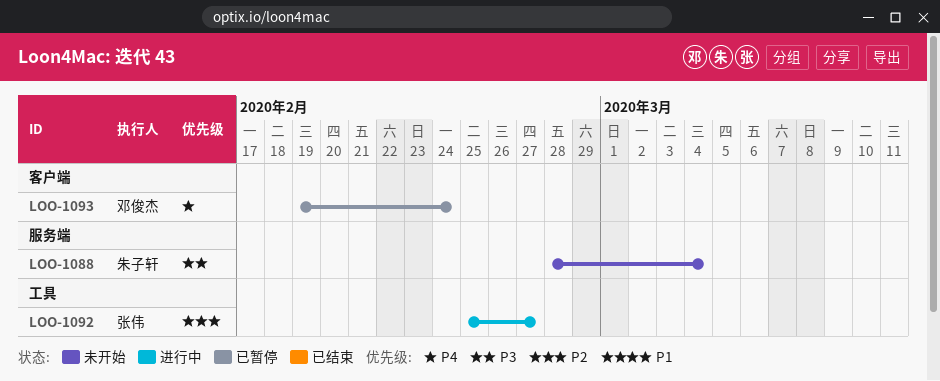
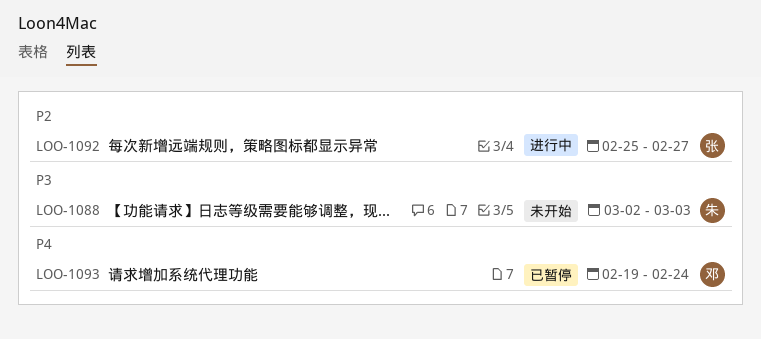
LOO-1088, start: Feb 28 -> Mar 2
LOO-1088, due: Mar 4 -> Mar 3

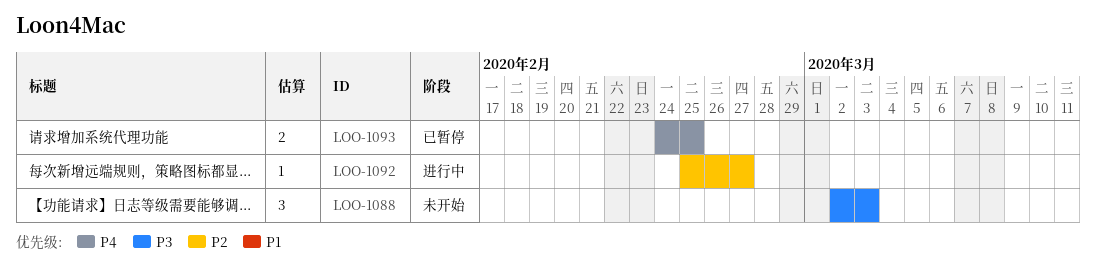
LOO-1093, start: Feb 19 -> Feb 24
LOO-1093, due: Feb 24 -> Feb 25

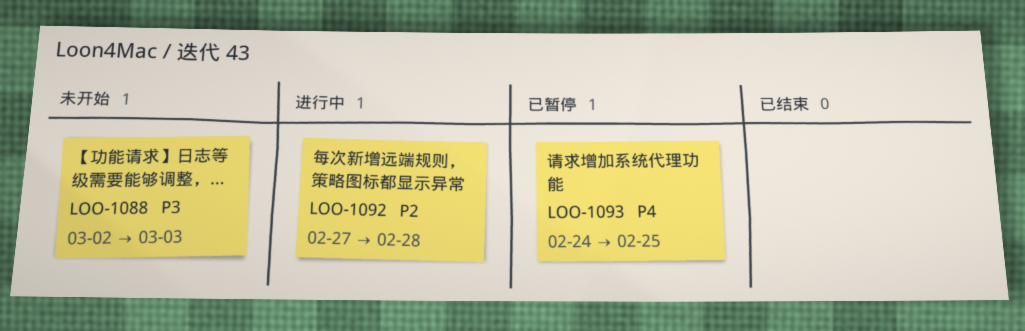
LOO-1092, start: Feb 25 -> Feb 27
LOO-1092, due: Feb 27 -> Feb 28

